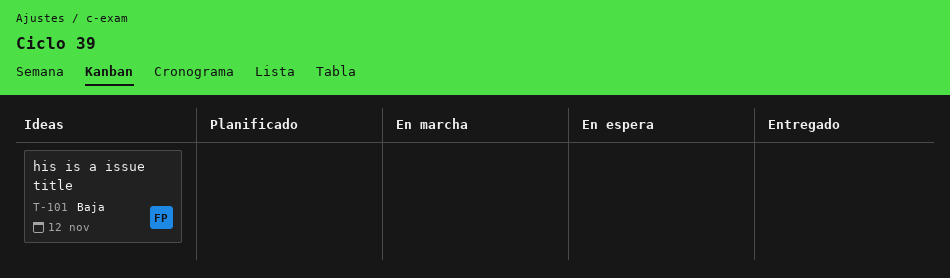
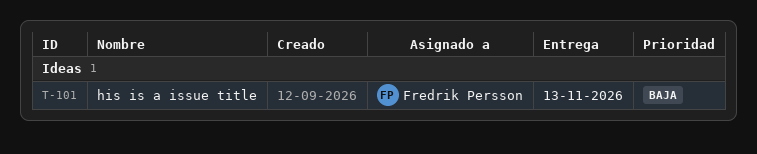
T-101, due: Nov 12 -> Nov 13

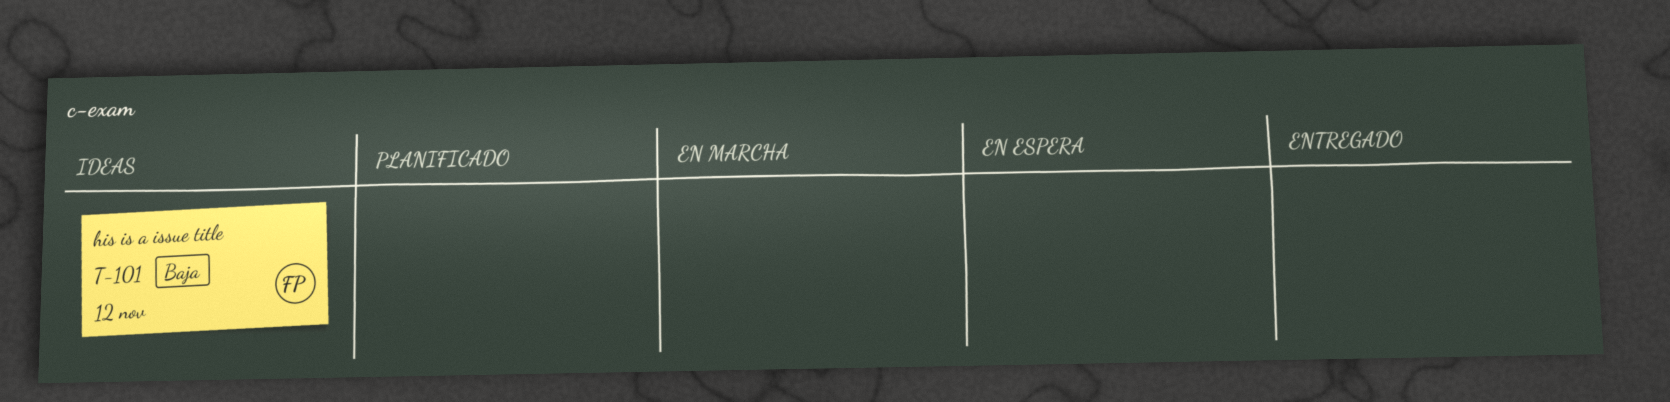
T-101, due: Nov 13 -> Nov 12

